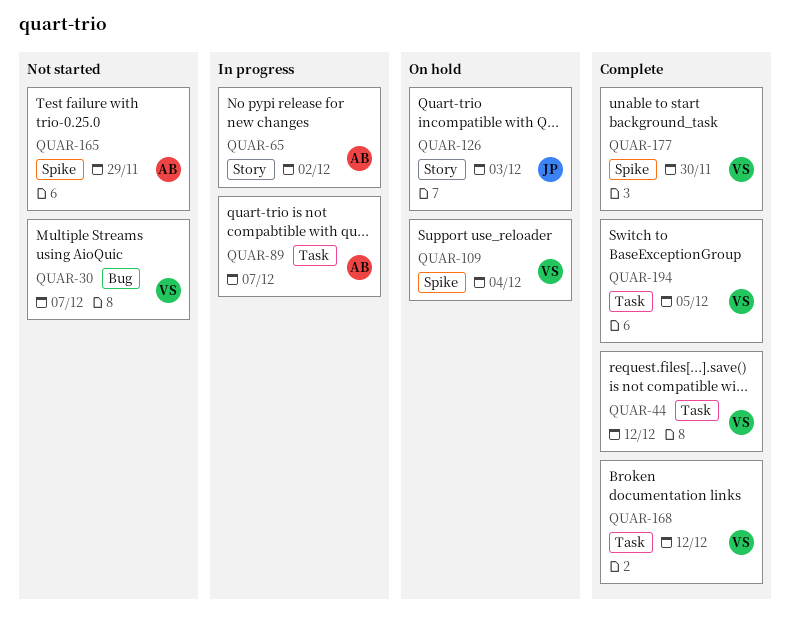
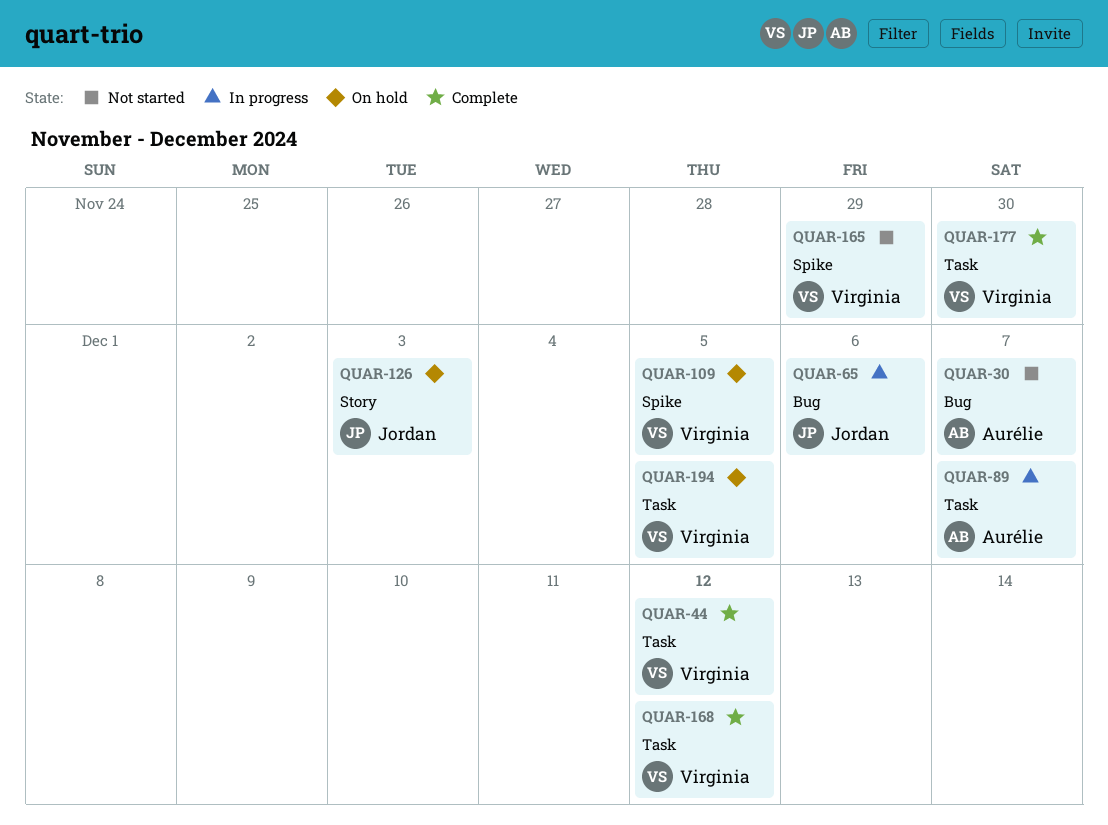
QUAR-30, owner: Virginia -> Aurélie
QUAR-65, owner: Aurélie -> Jordan
QUAR-65, label: Story -> Bug
QUAR-65, due: Dec 2 -> Dec 6
QUAR-109, due: Dec 4 -> Dec 5
QUAR-165, owner: Aurélie -> Virginia
QUAR-177, label: Spike -> Task
QUAR-194, status: Complete -> On hold

